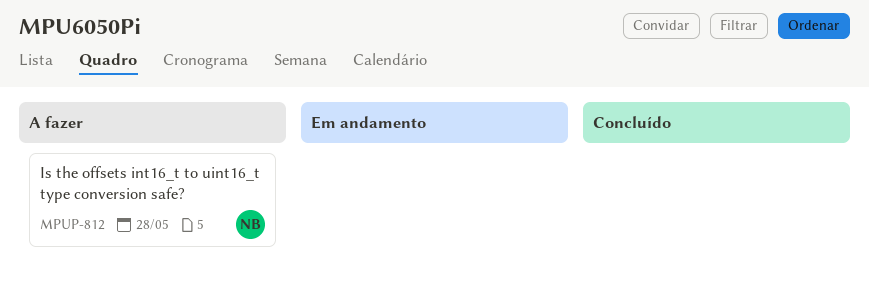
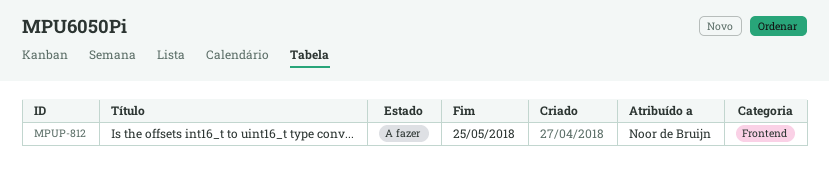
MPUP-812, due: May 28 -> May 25

